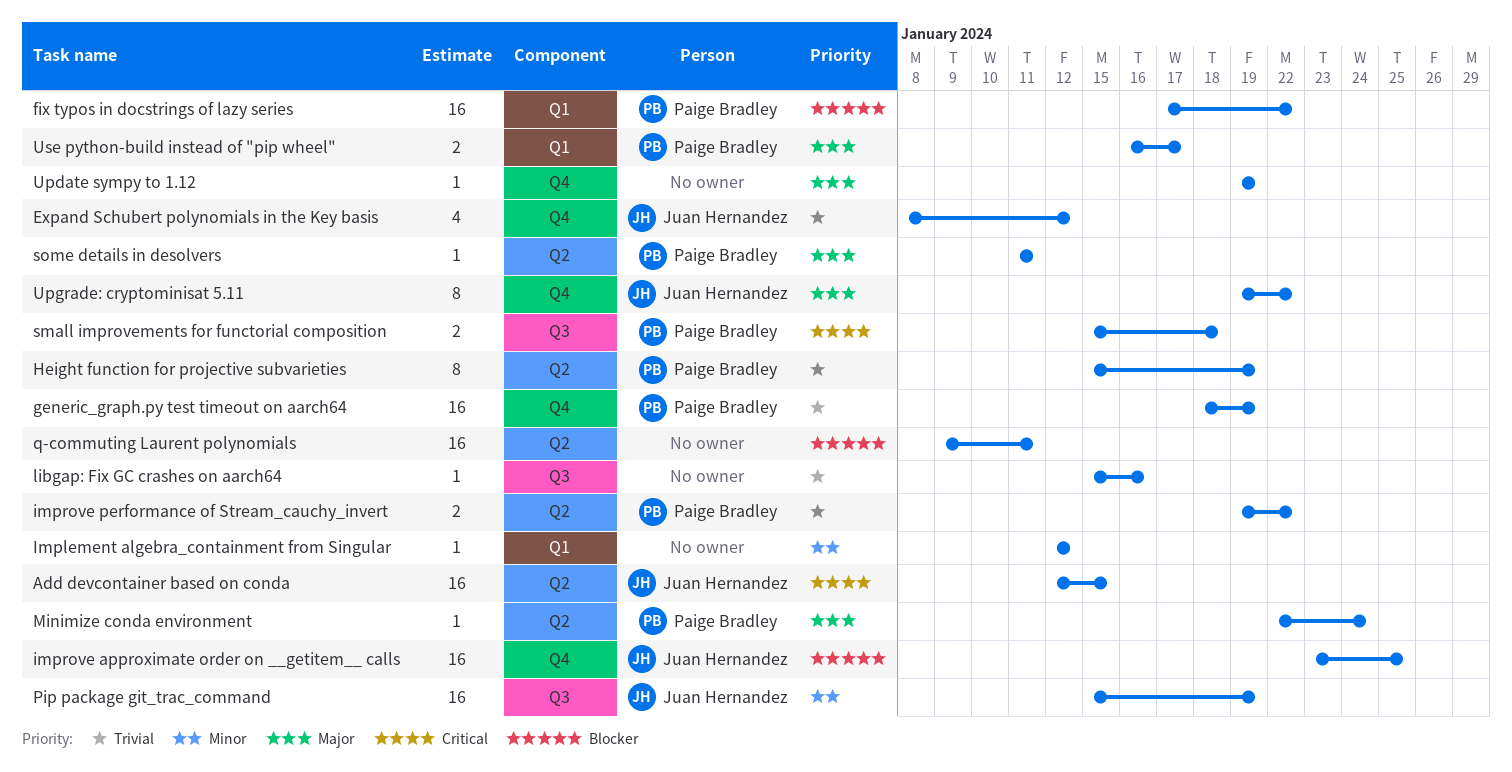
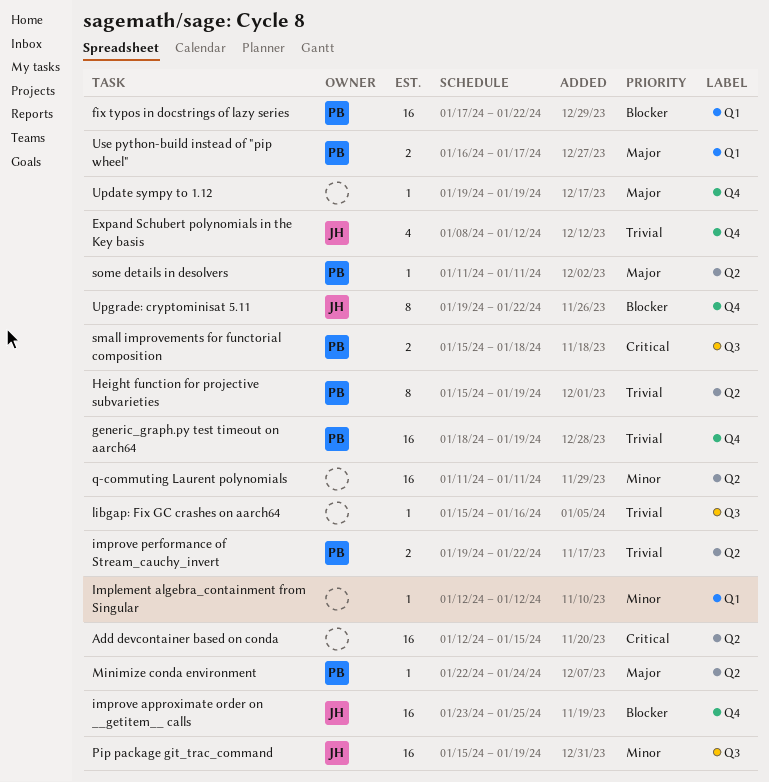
Add devcontainer based on conda, owner: Juan Hernandez -> none
q-commuting Laurent polynomials, priority: Blocker -> Minor
q-commuting Laurent polynomials, start: Jan 9 -> Jan 11
Upgrade: cryptominisat 5.11, priority: Major -> Blocker

